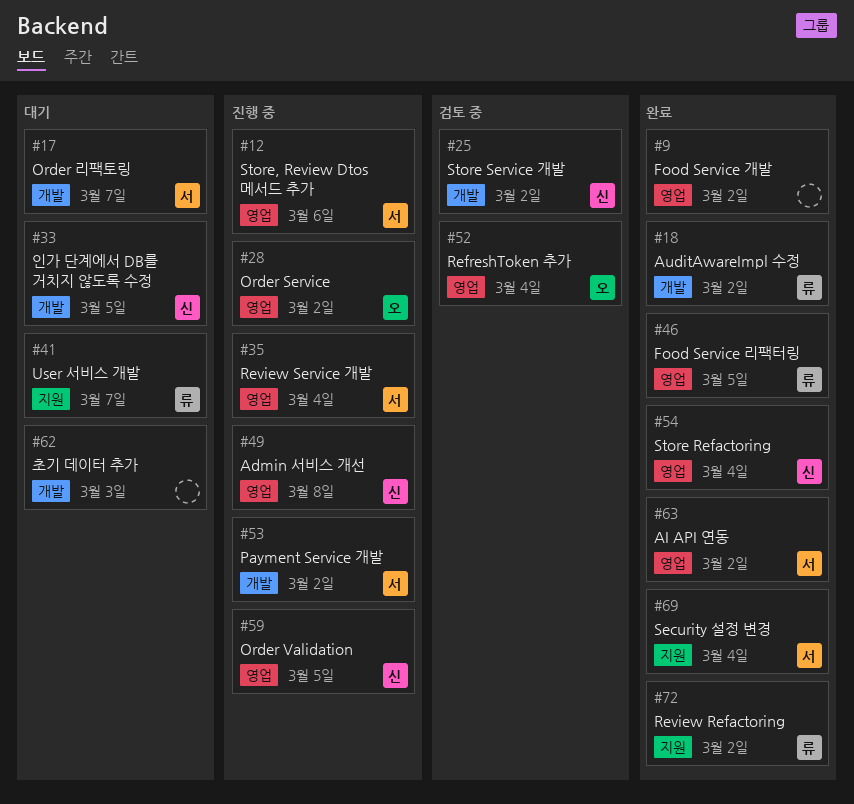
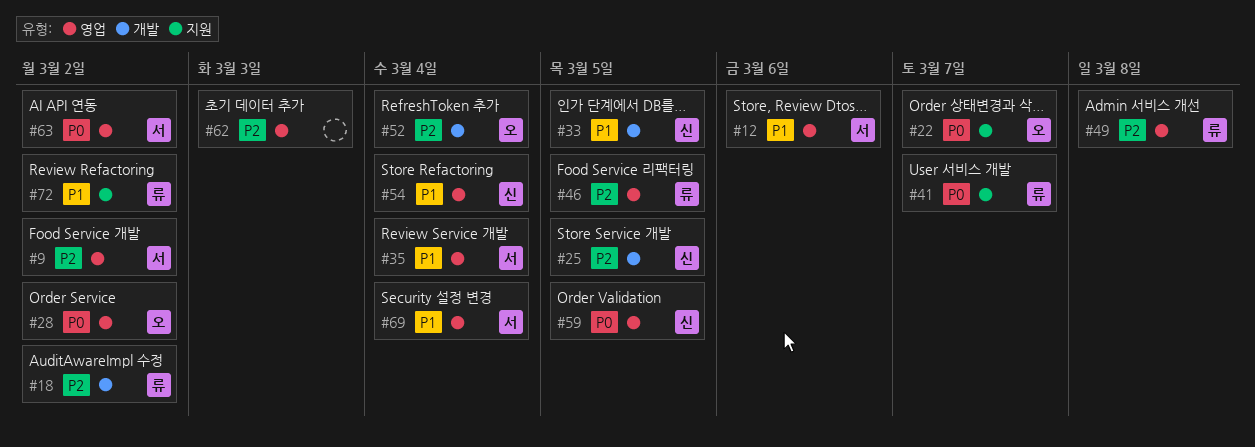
#9, owner: none -> 서
#17: present -> none
#22: none -> present
#25, due: Mar 2 -> Mar 5
#49, owner: 신 -> 류
#52, label: 영업 -> 개발
#53: present -> none
#62, label: 개발 -> 영업
#69, label: 지원 -> 영업

